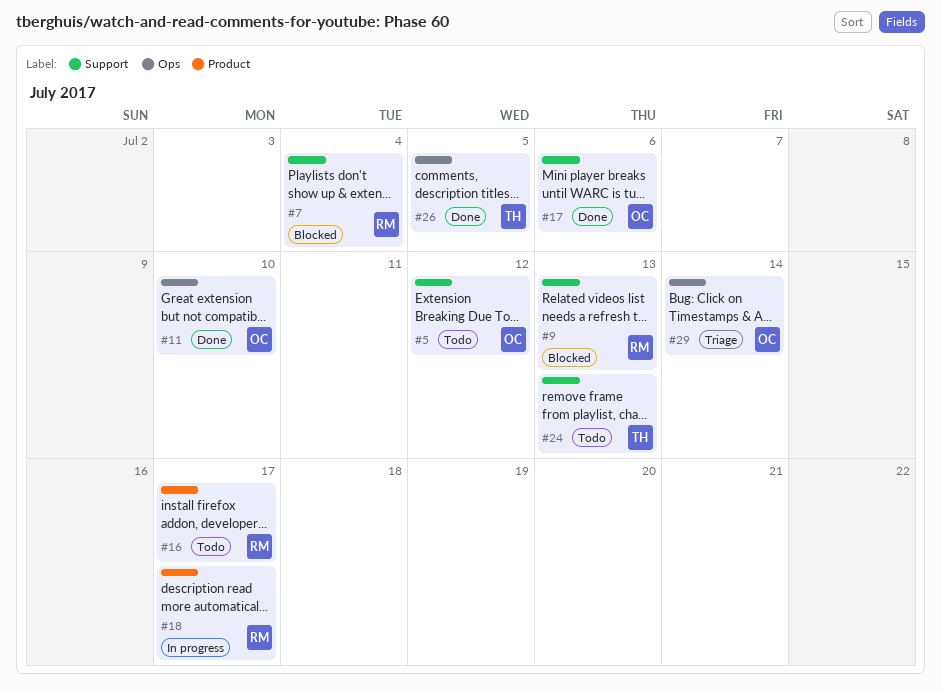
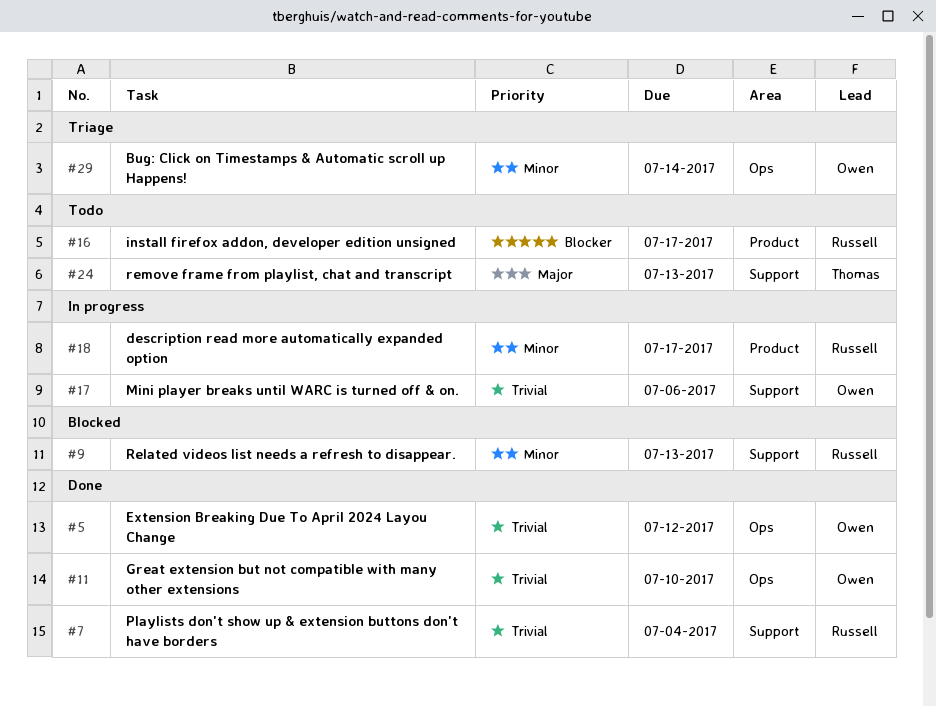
#5, status: Todo -> Done
#5, label: Support -> Ops
#7, status: Blocked -> Done
#17, status: Done -> In progress
#26: present -> none

